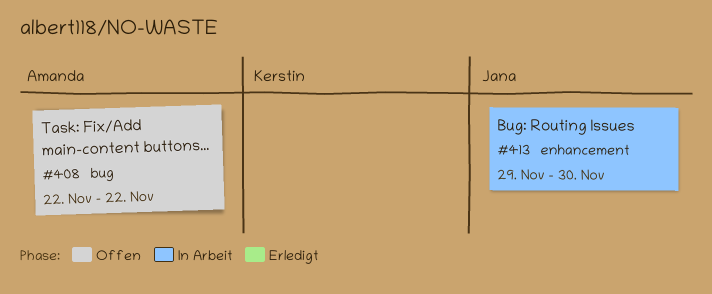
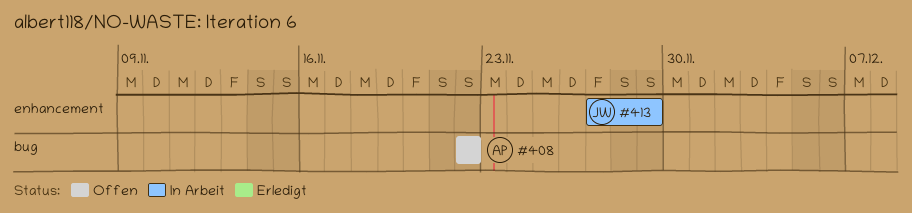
#413, start: Nov 29 -> Nov 27
#413, due: Nov 30 -> Nov 29

